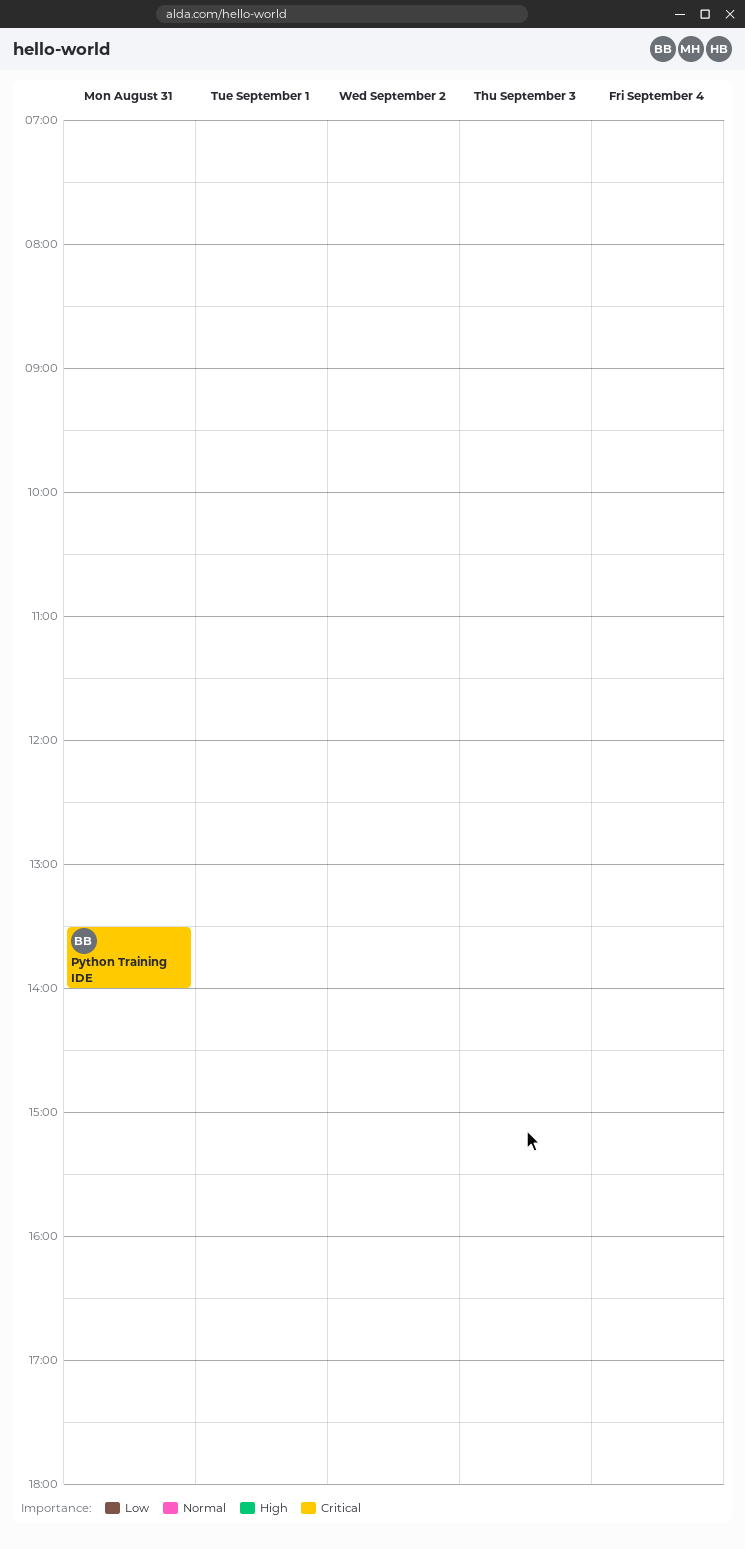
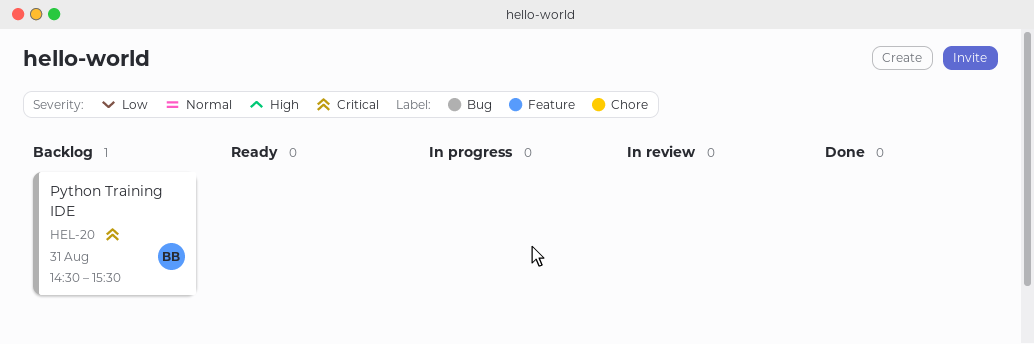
Python Training IDE, begins: 13:30 -> 14:30
Python Training IDE, ends: 14:00 -> 15:30

